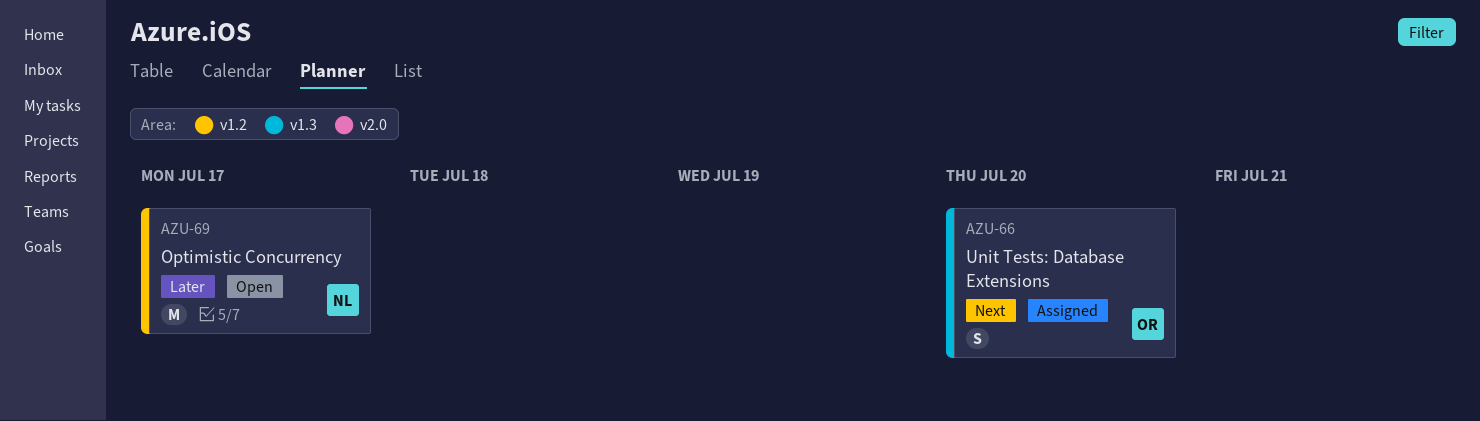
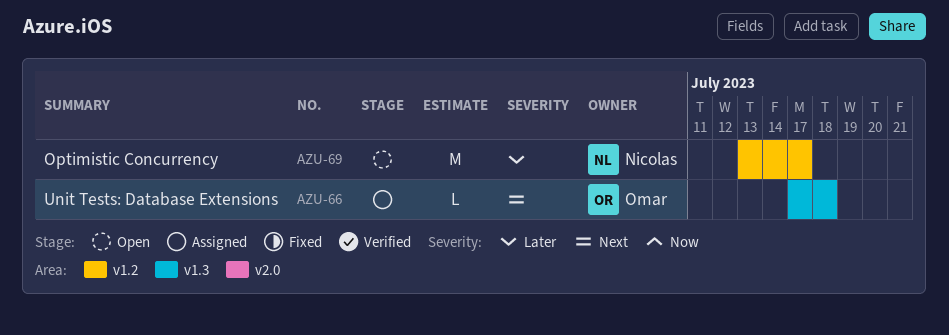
AZU-66, estimate: S -> L
AZU-66, due: Jul 20 -> Jul 18

